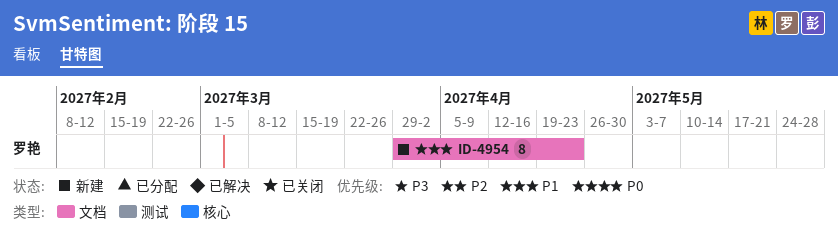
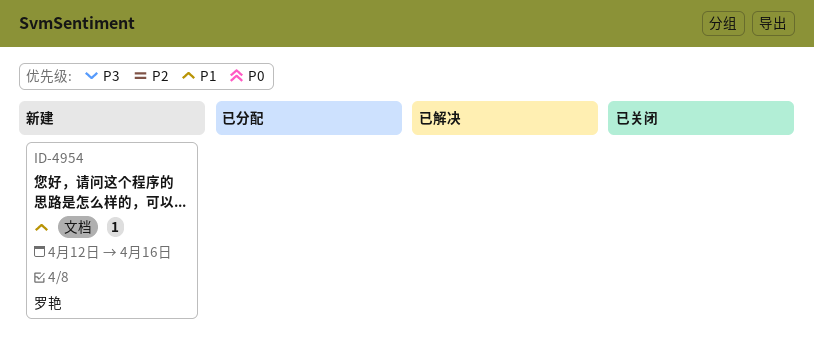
ID-4954, estimate: 8 -> 1
ID-4954, start: Mar 29 -> Apr 12
ID-4954, due: Apr 23 -> Apr 16

